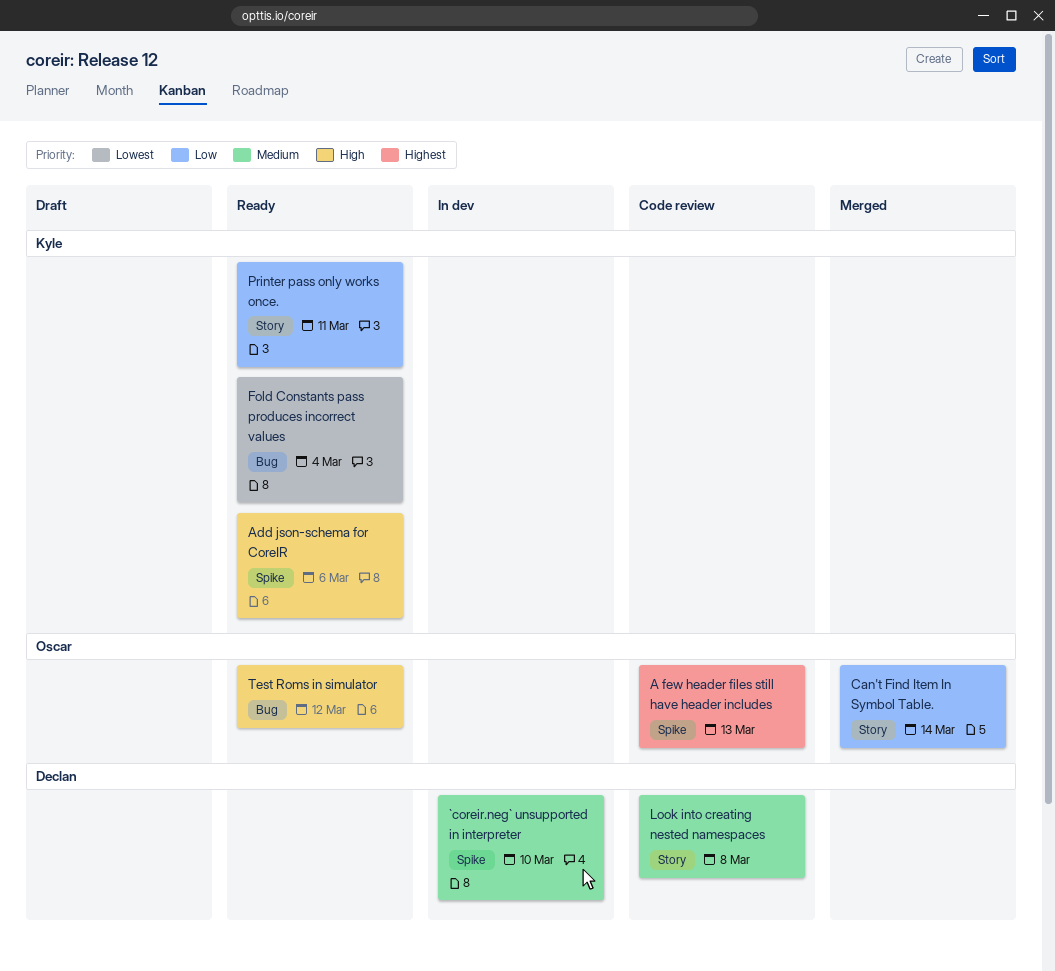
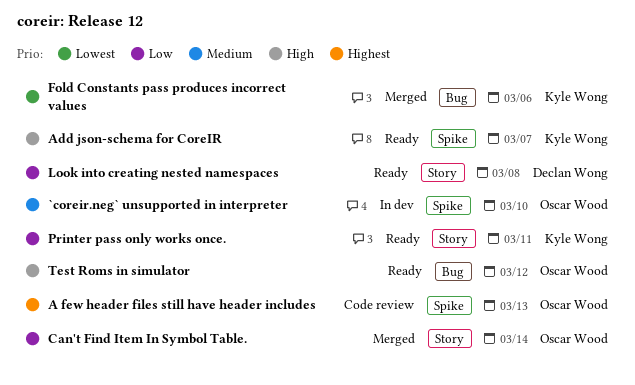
`coreir.neg` unsupported in interpreter, owner: Declan Wong -> Oscar Wood
Add json-schema for CoreIR, due: Mar 6 -> Mar 7
Fold Constants pass produces incorrect values, status: Ready -> Merged
Fold Constants pass produces incorrect values, due: Mar 4 -> Mar 6
Look into creating nested namespaces, status: Code review -> Ready
Look into creating nested namespaces, priority: Medium -> Low

